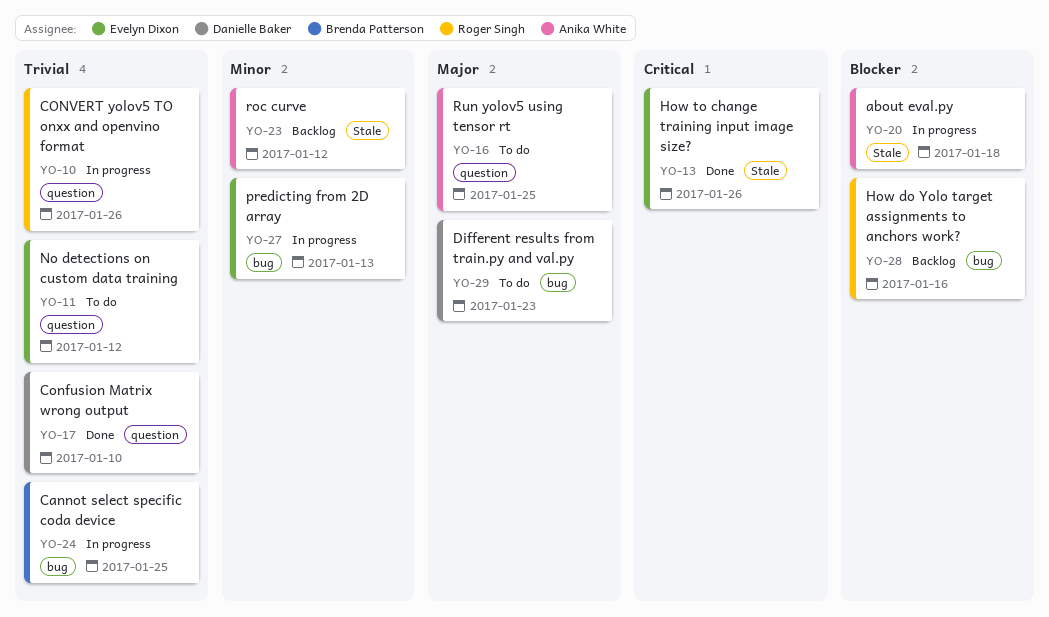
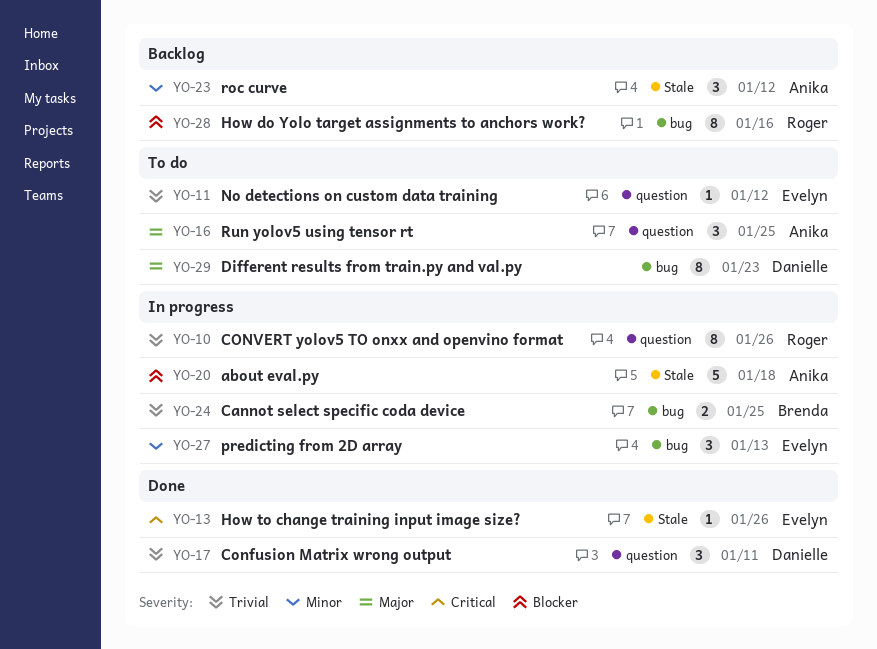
YO-17, due: Jan 10 -> Jan 11

